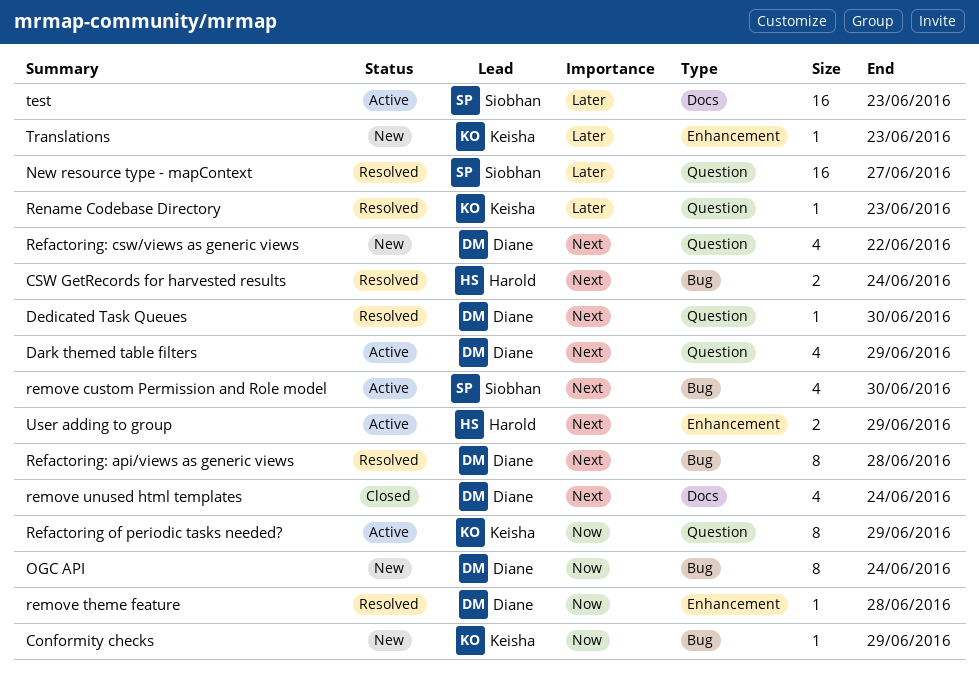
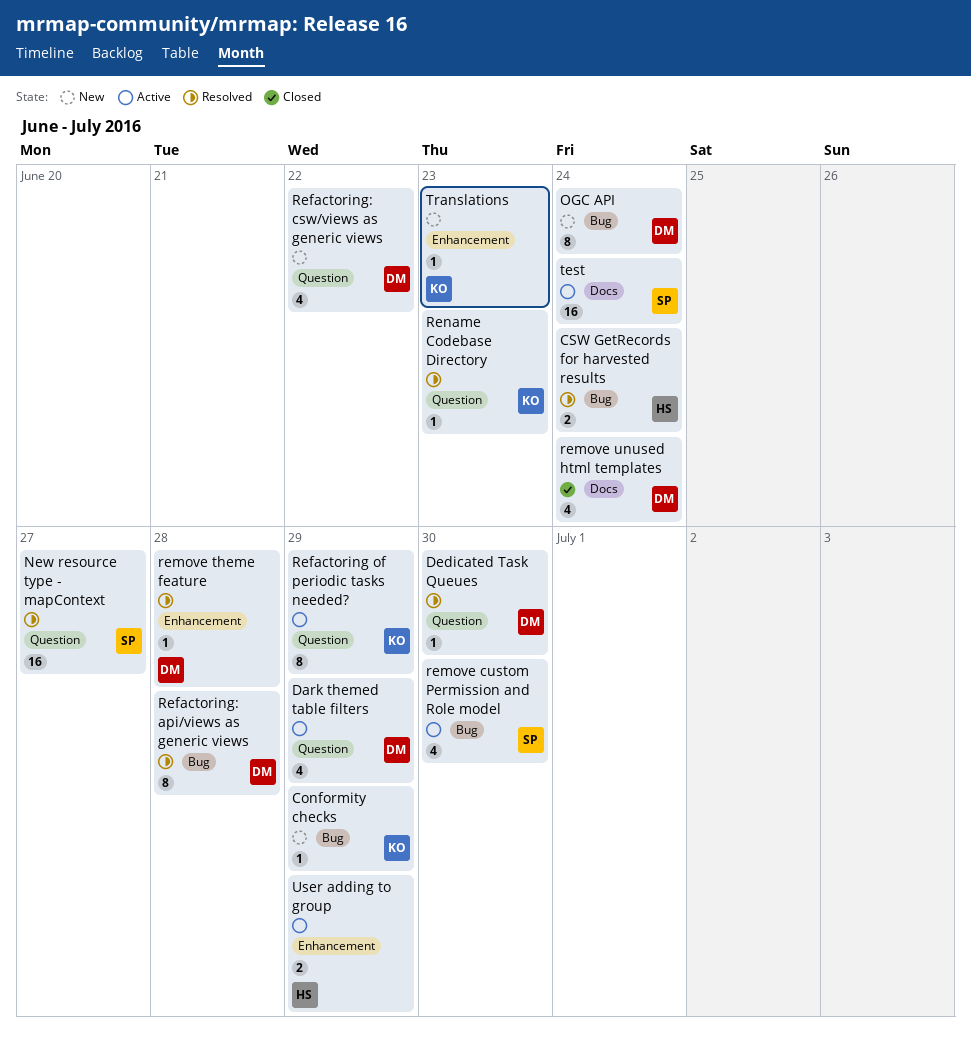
test, due: Jun 23 -> Jun 24

